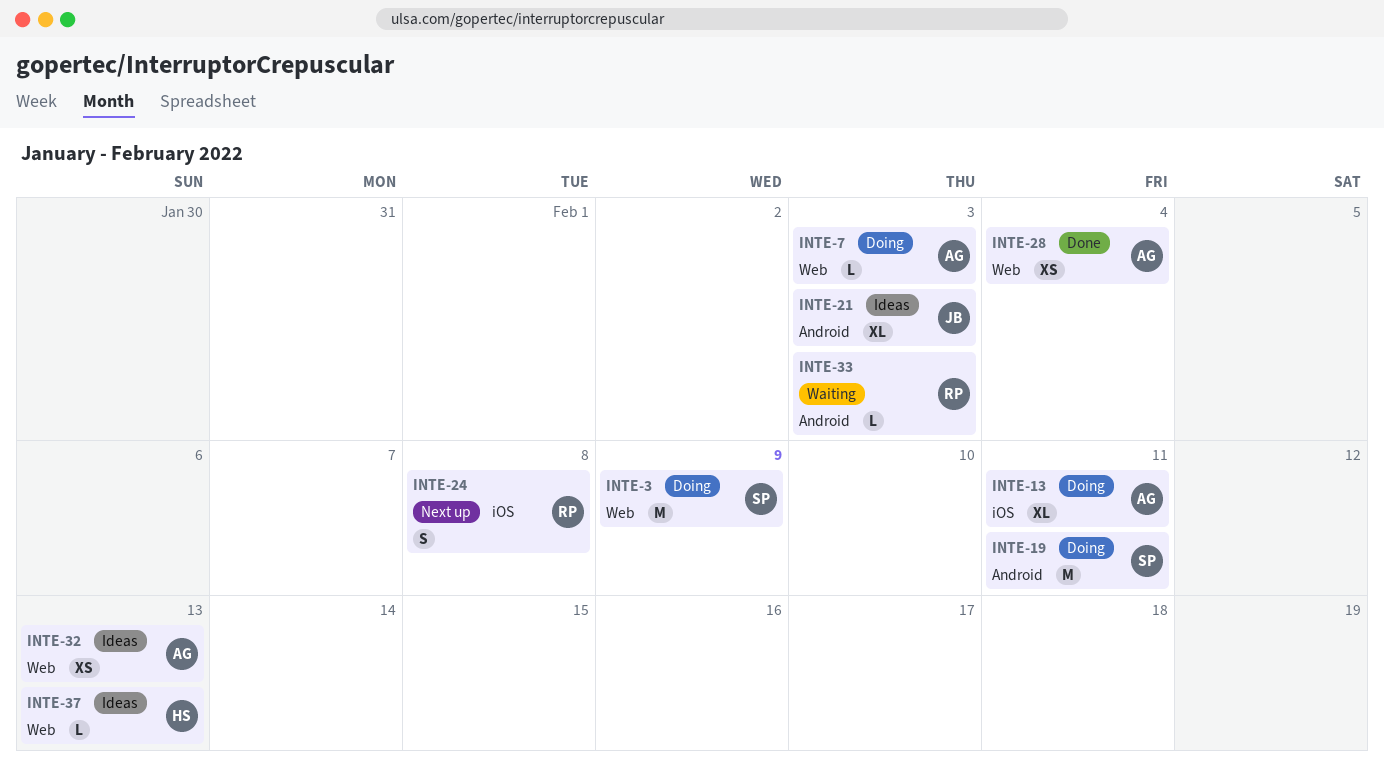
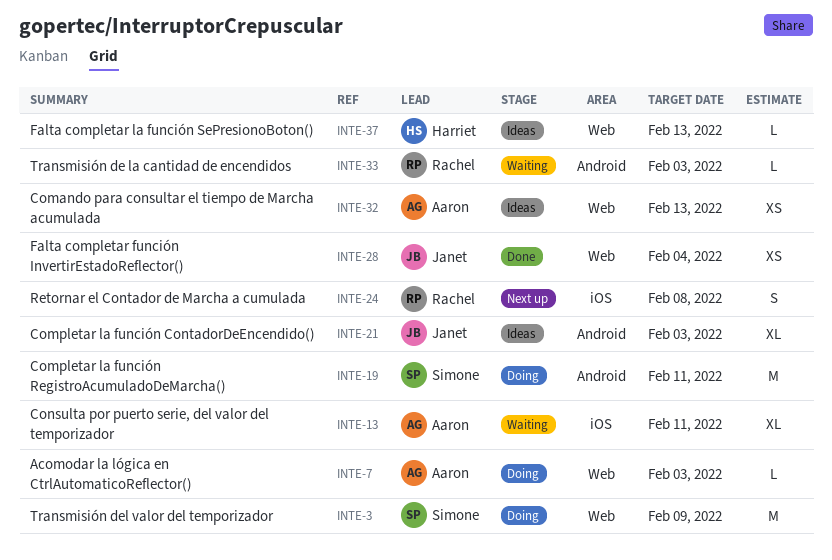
INTE-13, status: Doing -> Waiting
INTE-28, owner: Aaron -> Janet

